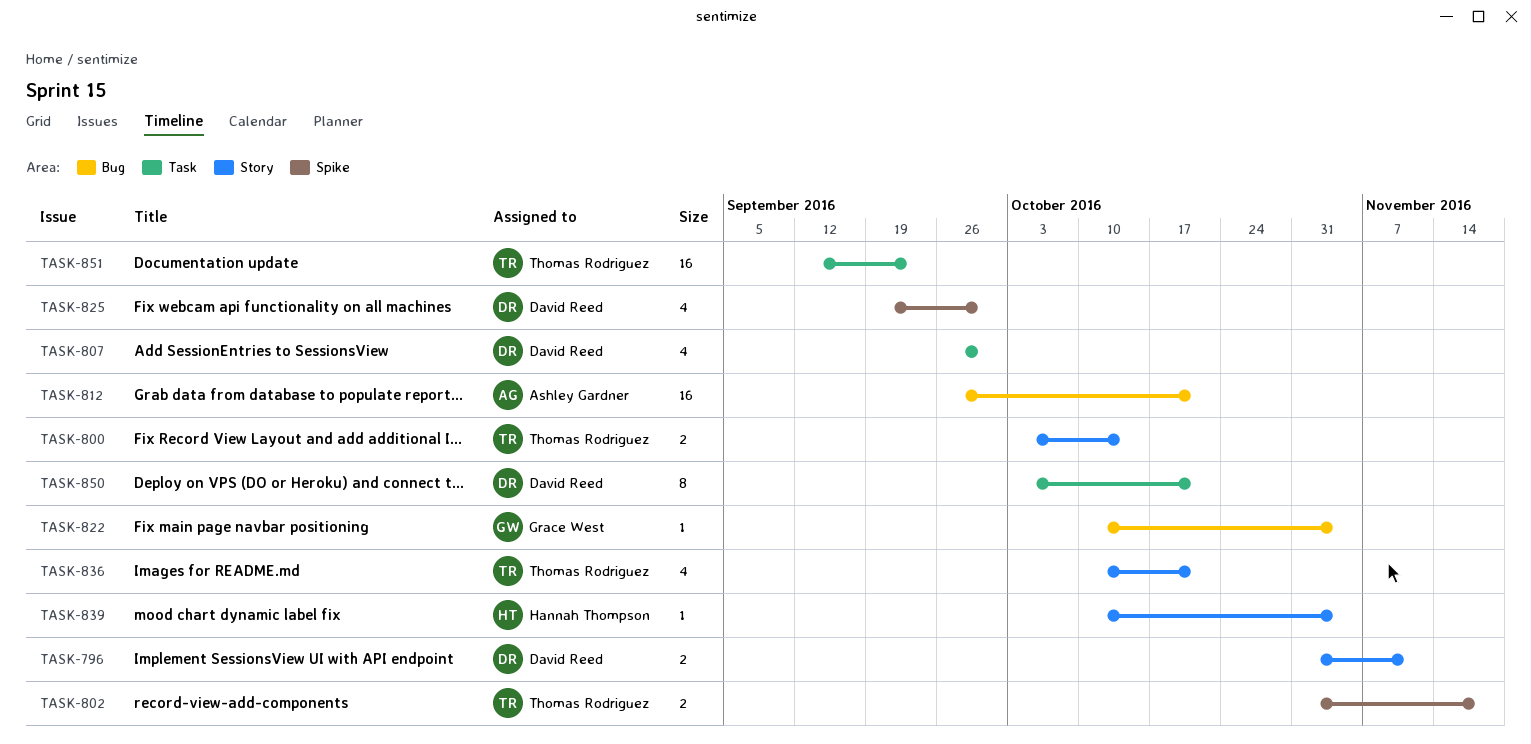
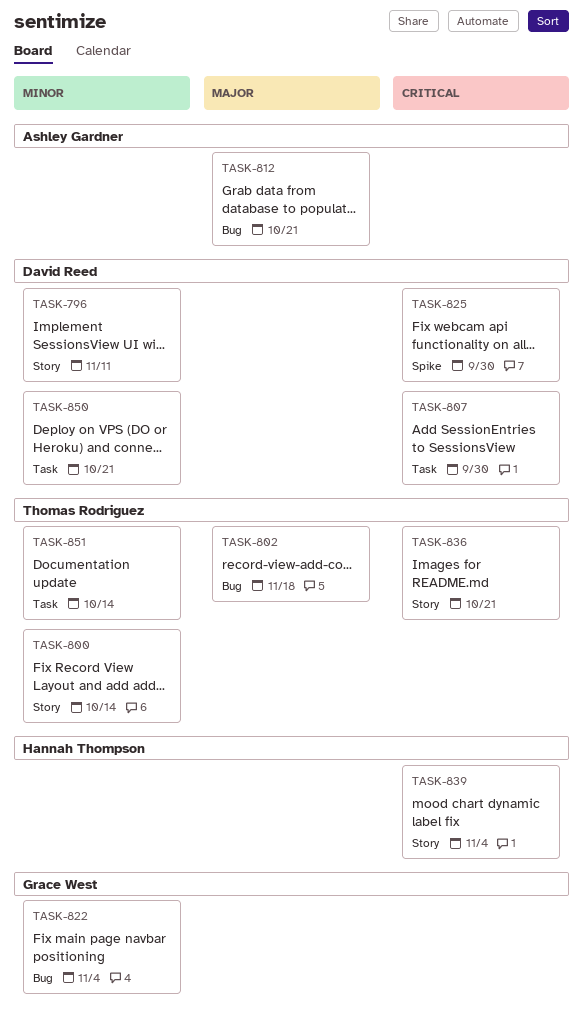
TASK-802, label: Spike -> Bug
TASK-851, due: Sep 23 -> Oct 14

